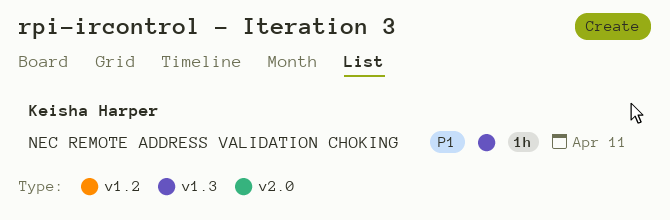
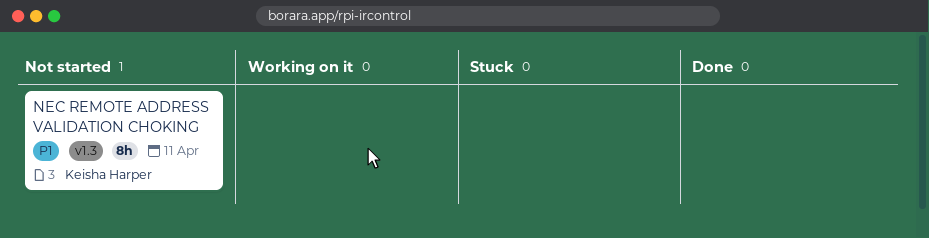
NEC REMOTE ADDRESS VALIDATION CHOKING, estimate: 1h -> 8h

